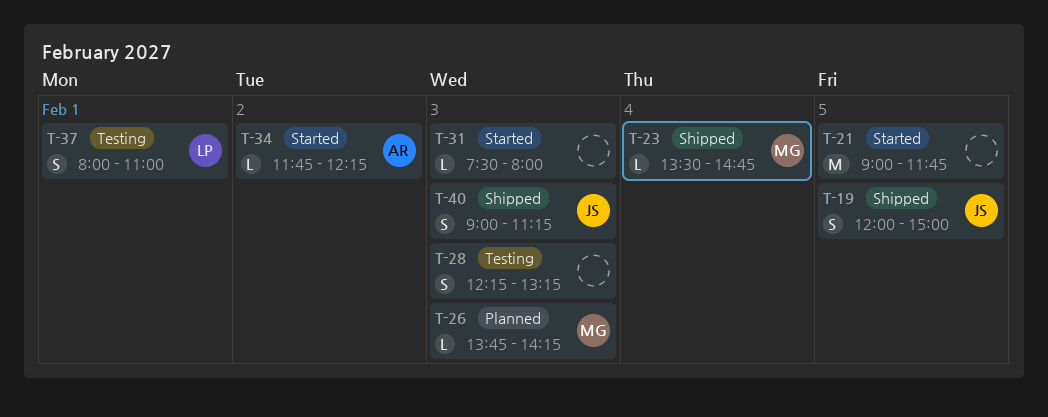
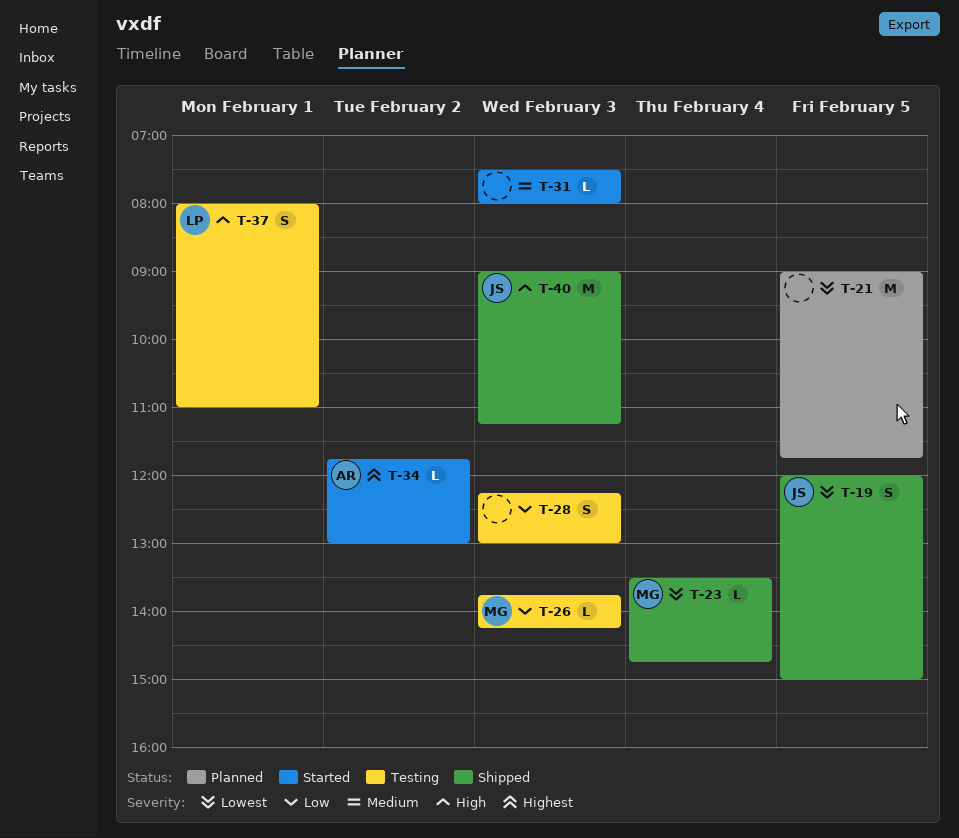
T-21, status: Started -> Planned
T-26, status: Planned -> Testing
T-28, ends: 13:15 -> 13:00
T-34, ends: 12:15 -> 13:00
T-40, estimate: S -> M

